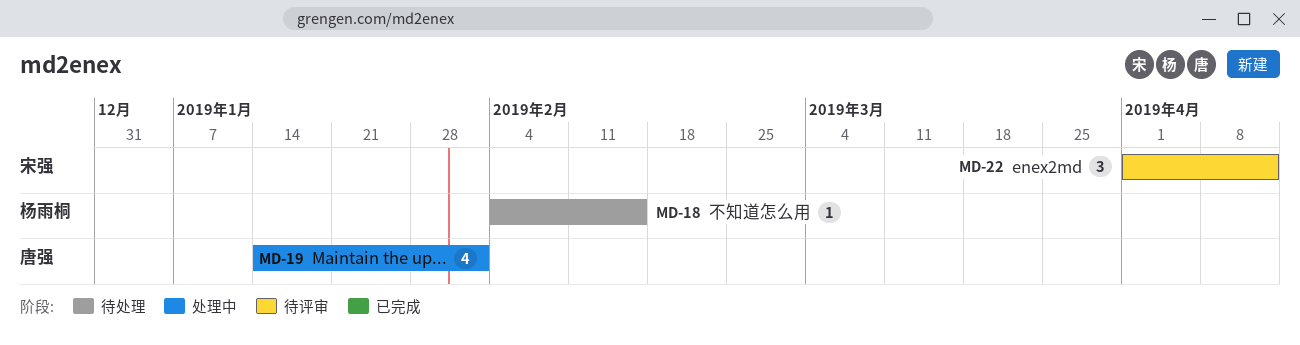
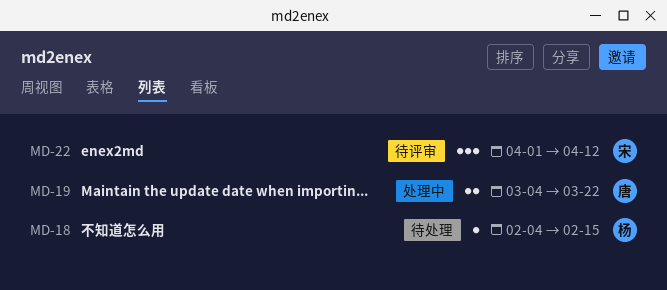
MD-19, estimate: 4 -> 2
MD-19, start: Jan 14 -> Mar 4
MD-19, due: Feb 1 -> Mar 22

